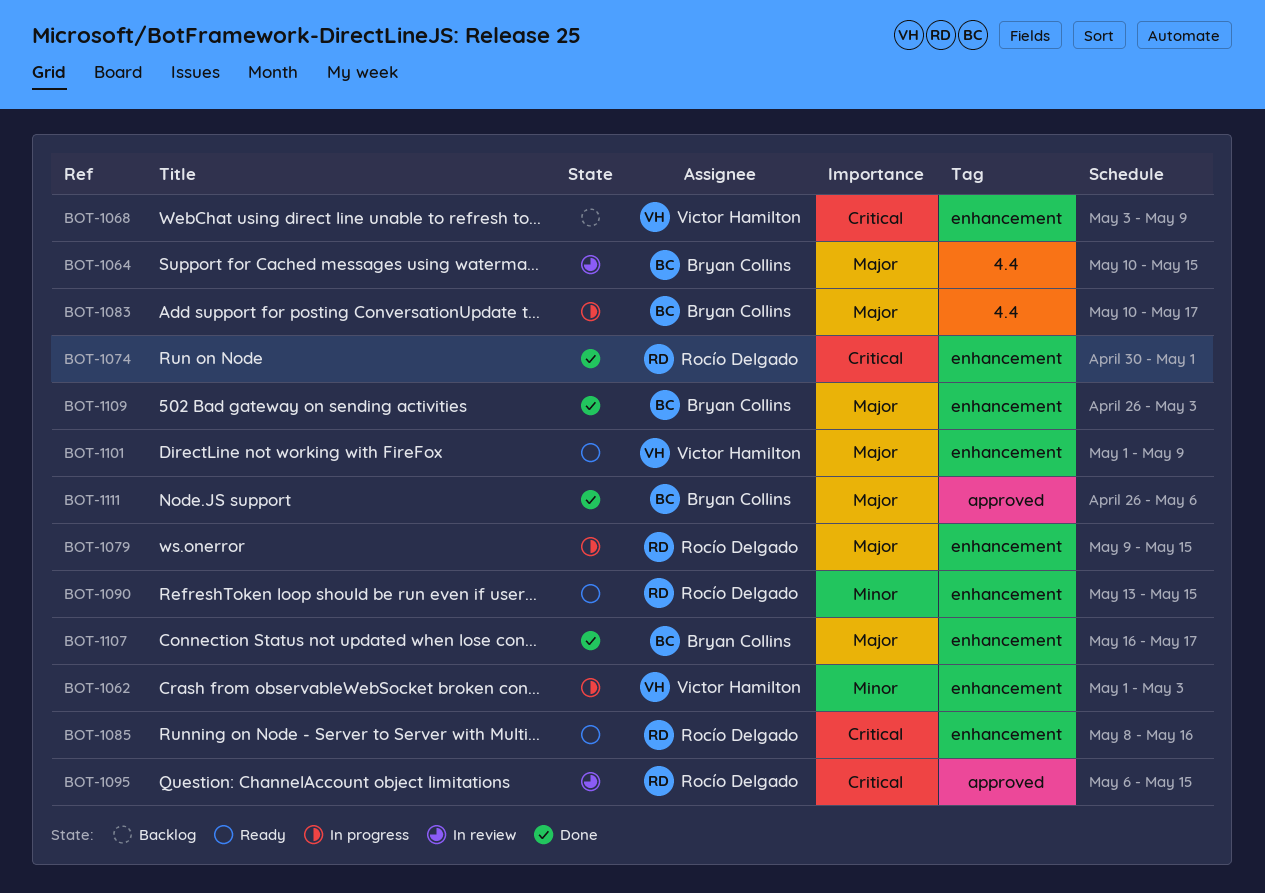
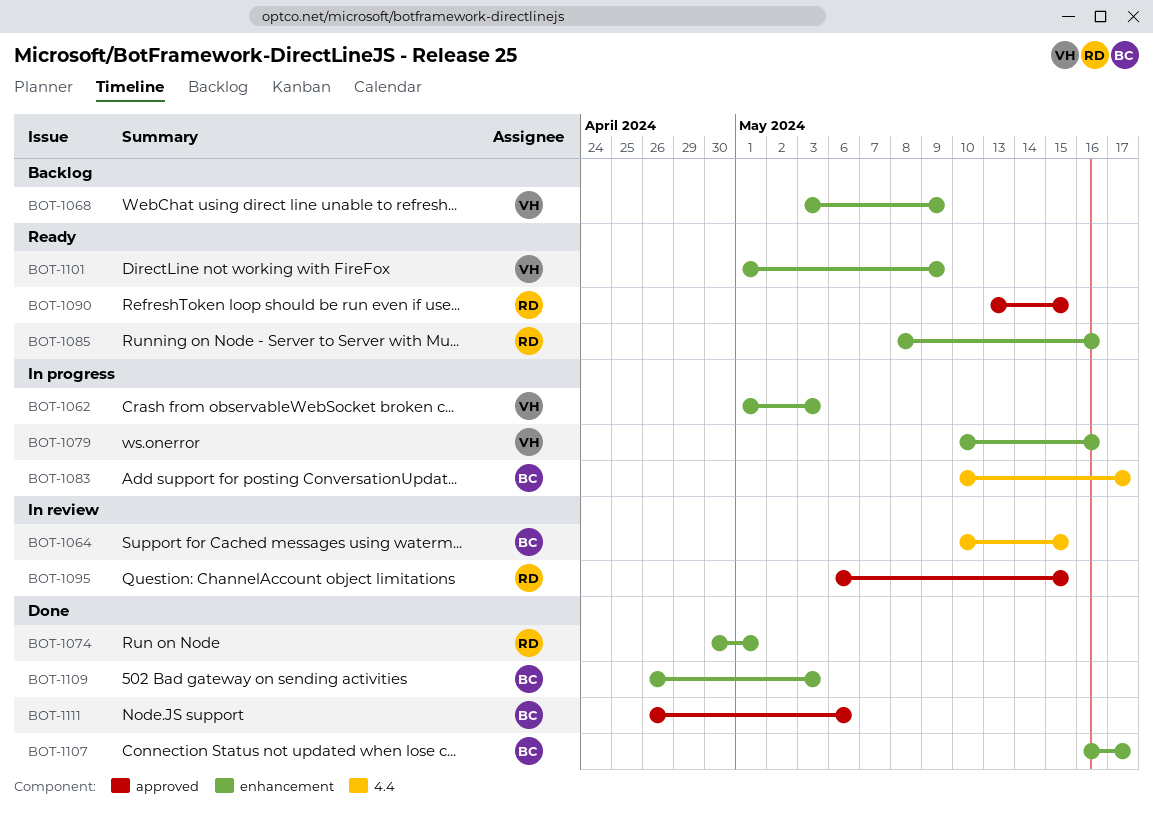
BOT-1079, owner: Rocío Delgado -> Victor Hamilton
BOT-1079, start: May 9 -> May 10
BOT-1079, due: May 15 -> May 16
BOT-1090, label: enhancement -> approved

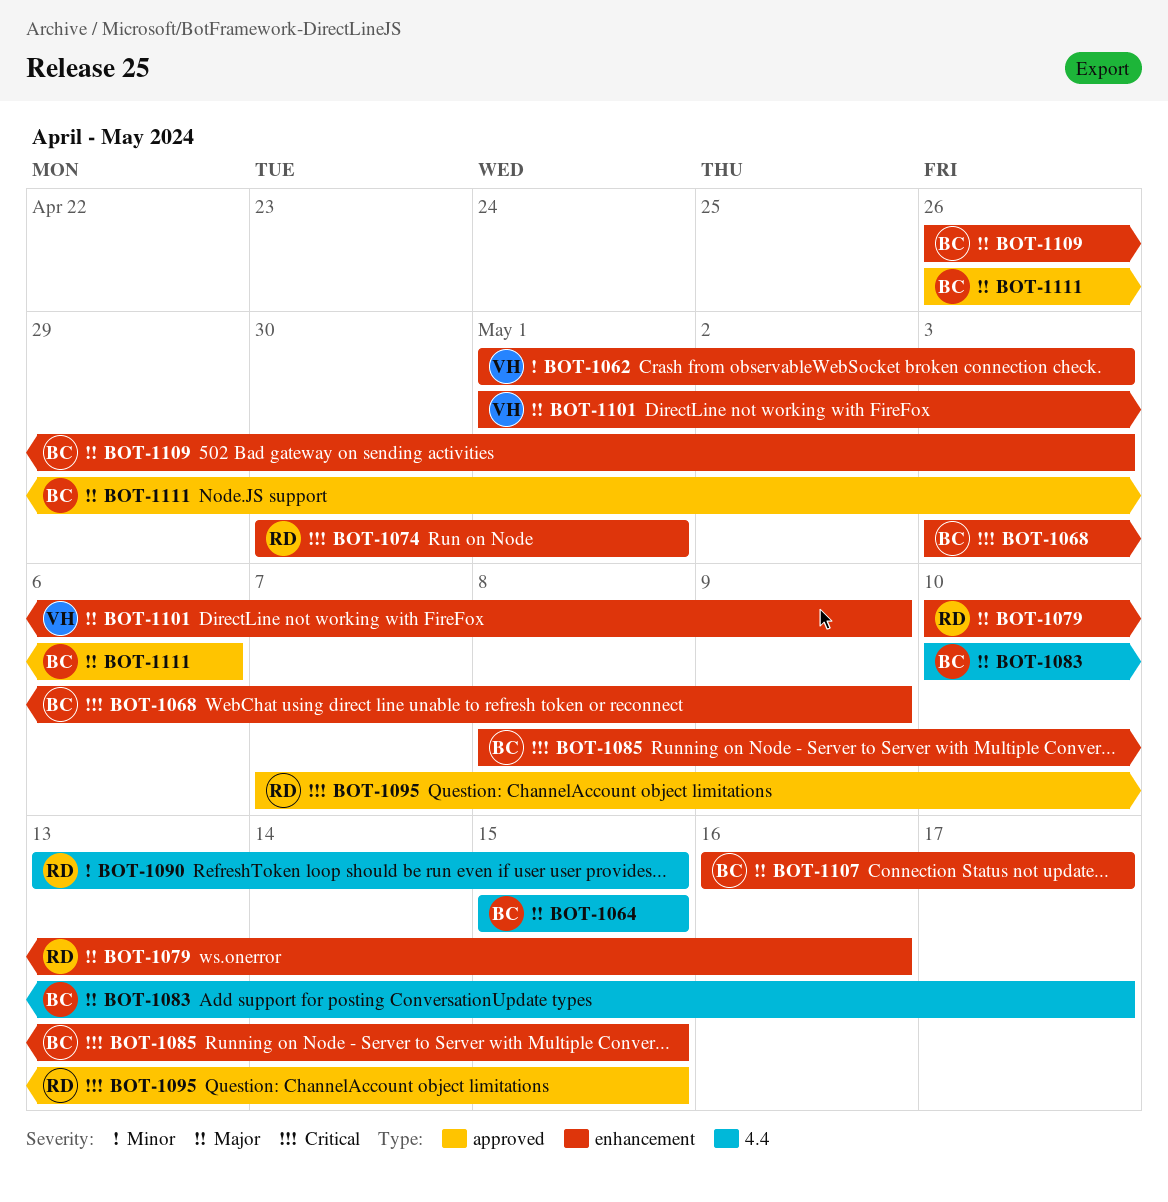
BOT-1064, start: May 10 -> May 15
BOT-1068, owner: VH -> BC
BOT-1079, owner: VH -> RD
BOT-1085, owner: RD -> BC
BOT-1085, due: May 16 -> May 15
BOT-1090, label: approved -> 4.4
BOT-1095, start: May 6 -> May 7

